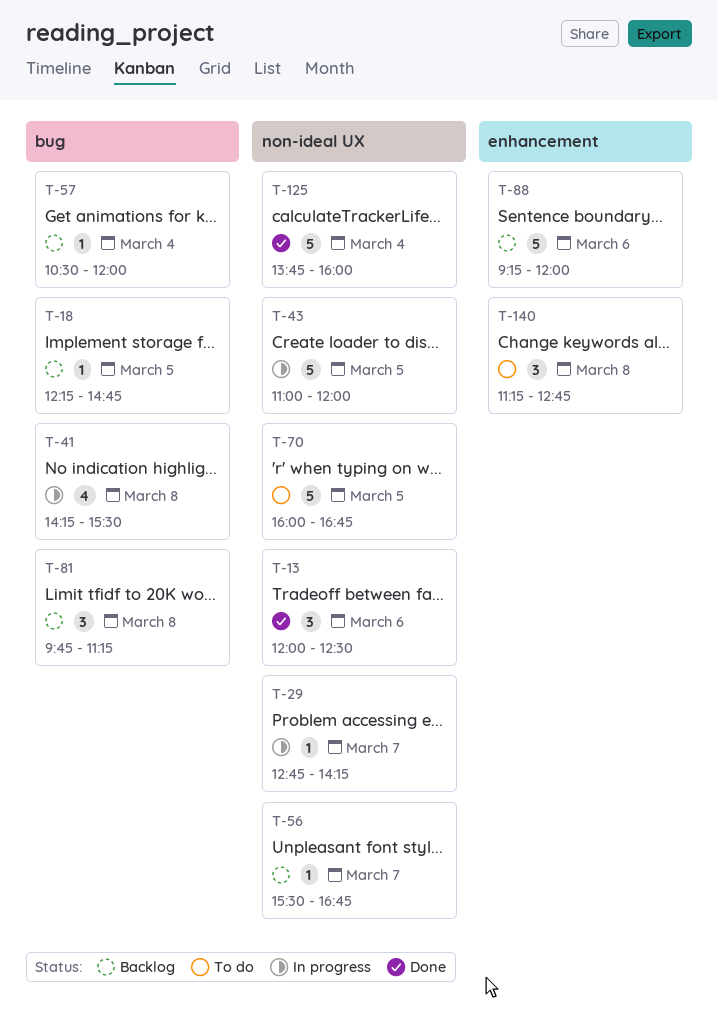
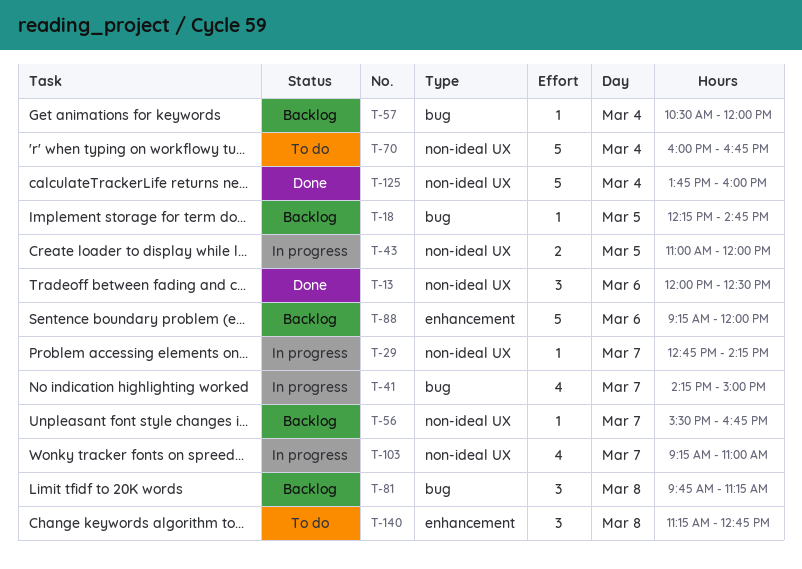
T-41, day: Mar 8 -> Mar 7
T-41, ends: 15:30 -> 15:00
T-43, estimate: 5 -> 2
T-70, day: Mar 5 -> Mar 4
T-103: none -> present

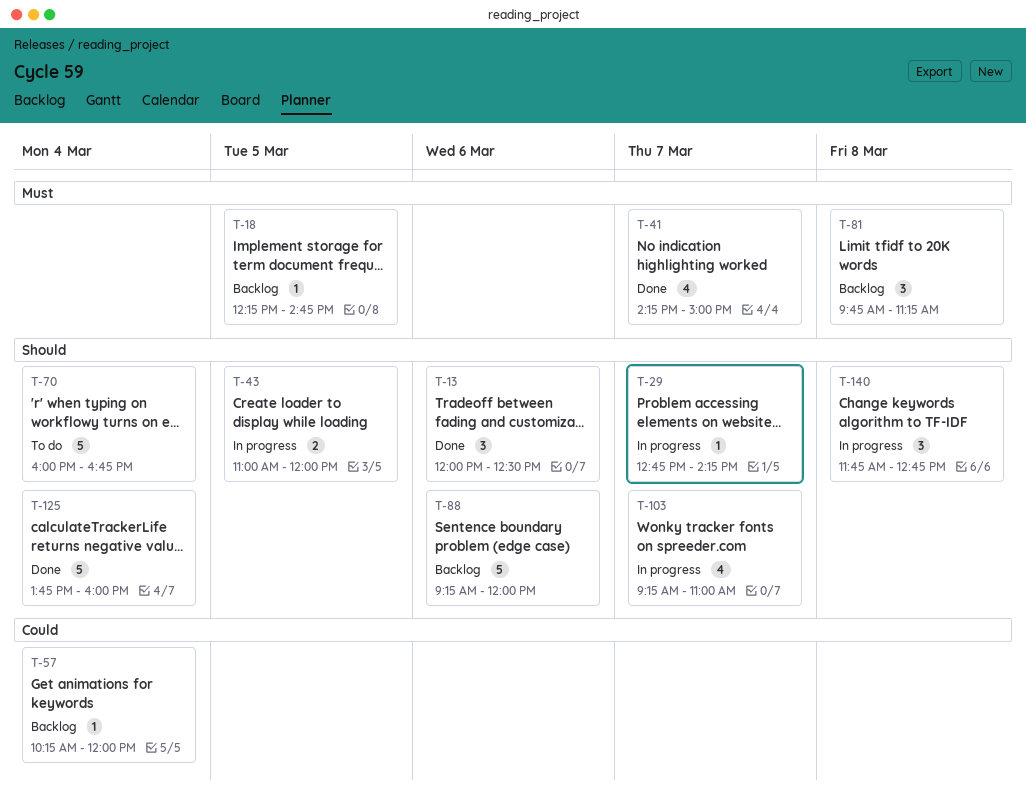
T-41, status: In progress -> Done
T-56: present -> none
T-57, begins: 10:30 -> 10:15
T-140, status: To do -> In progress
T-140, begins: 11:15 -> 11:45

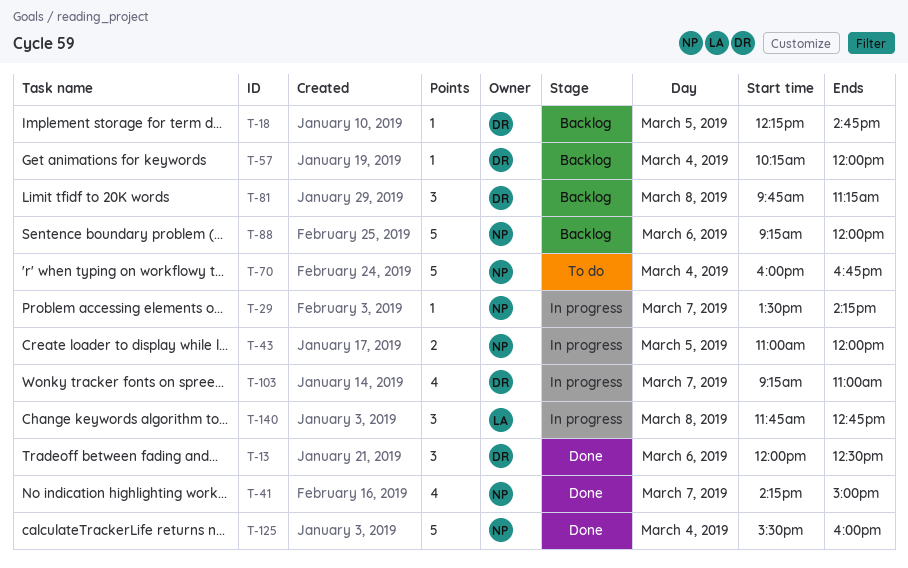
T-29, begins: 12:45 -> 13:30
T-125, begins: 13:45 -> 15:30

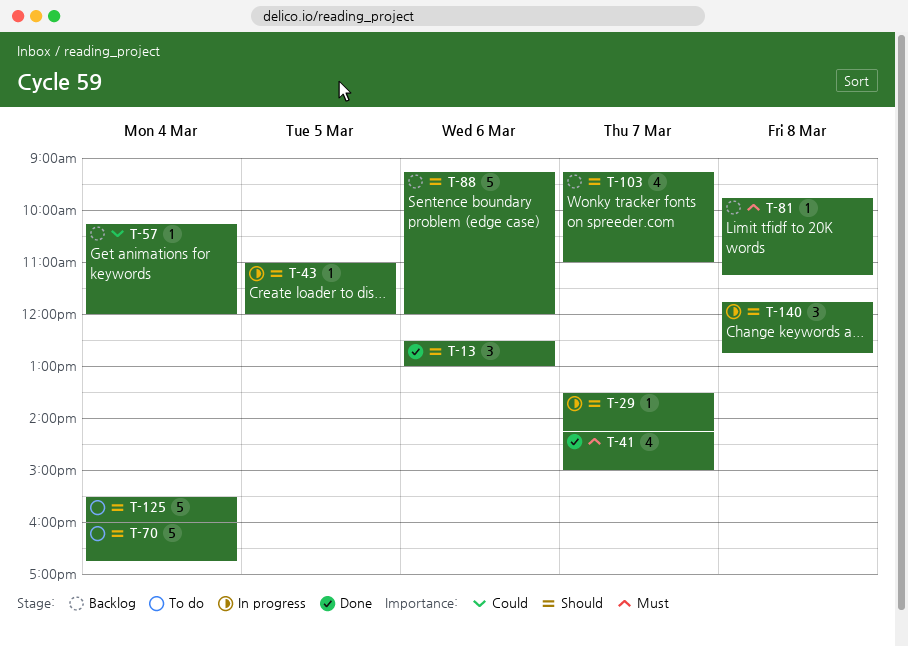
T-13, begins: 12:00 -> 12:30
T-13, ends: 12:30 -> 13:00
T-18: present -> none
T-43, estimate: 2 -> 1
T-81, estimate: 3 -> 1
T-103, status: In progress -> Backlog
T-125, status: Done -> To do

